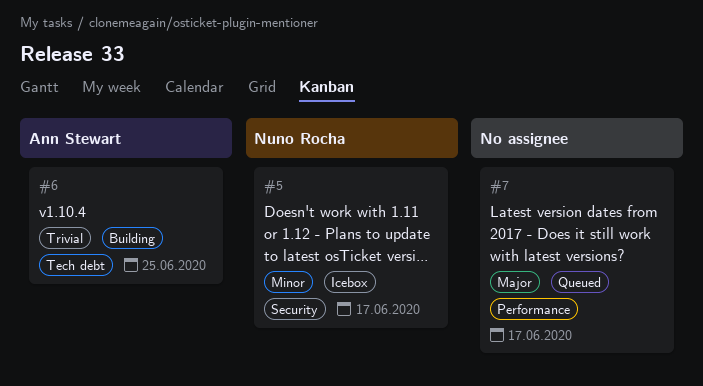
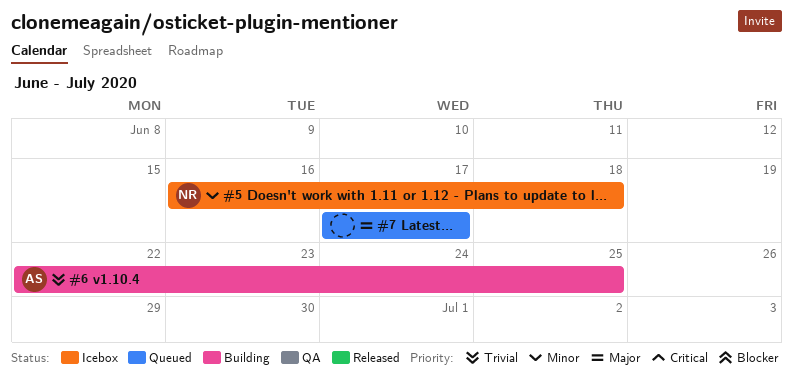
#5, due: Jun 17 -> Jun 18

